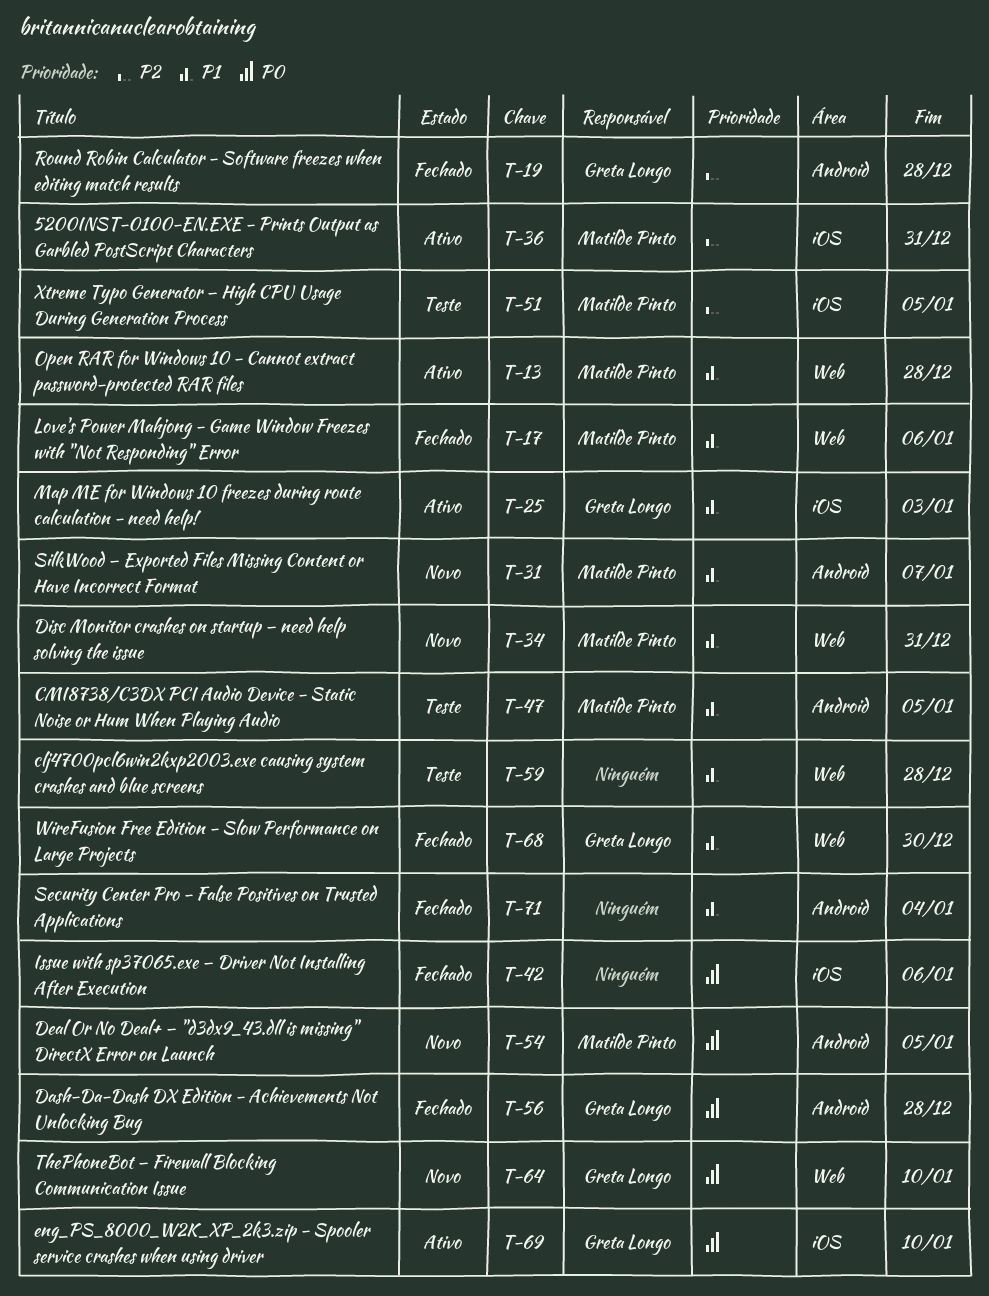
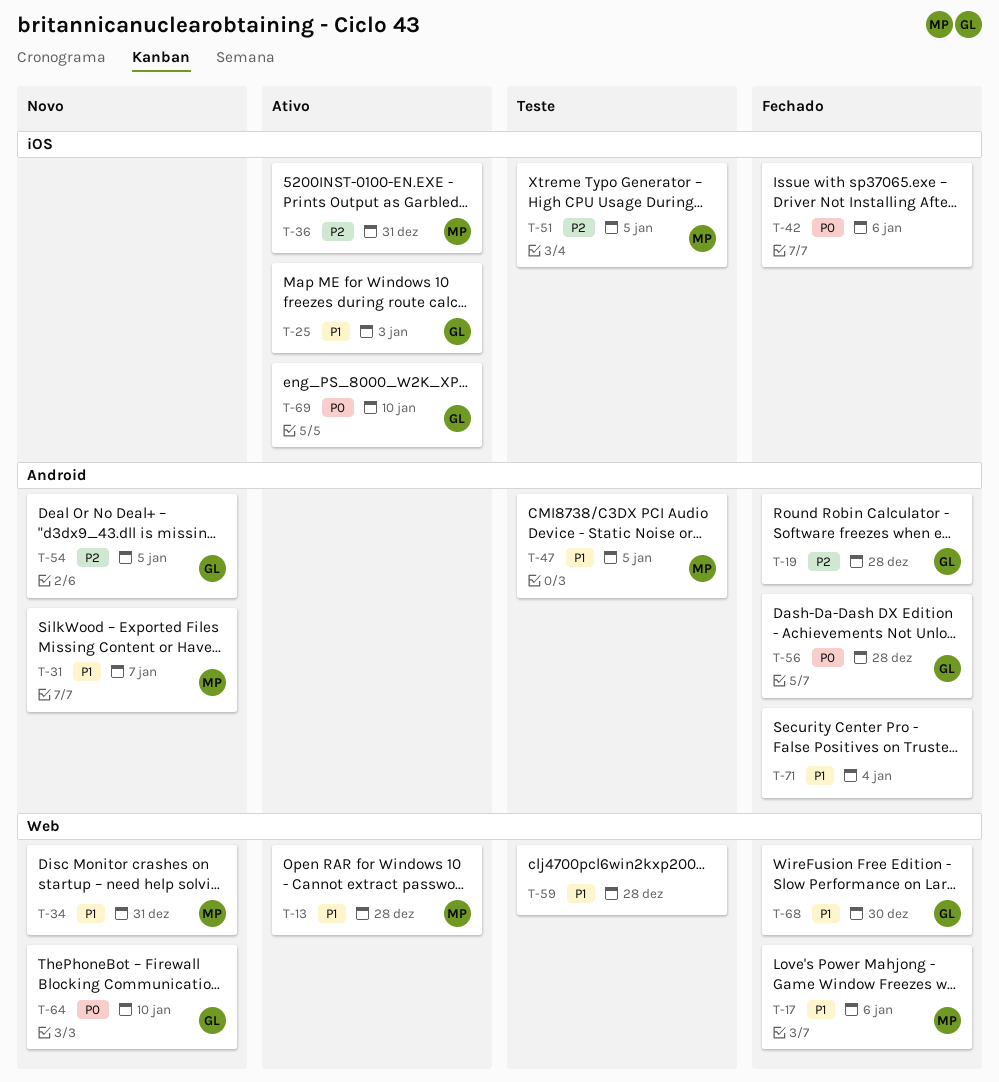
T-54, owner: Matilde Pinto -> Greta Longo
T-54, priority: P0 -> P2

